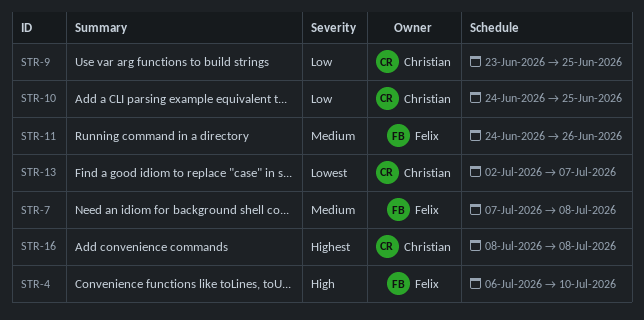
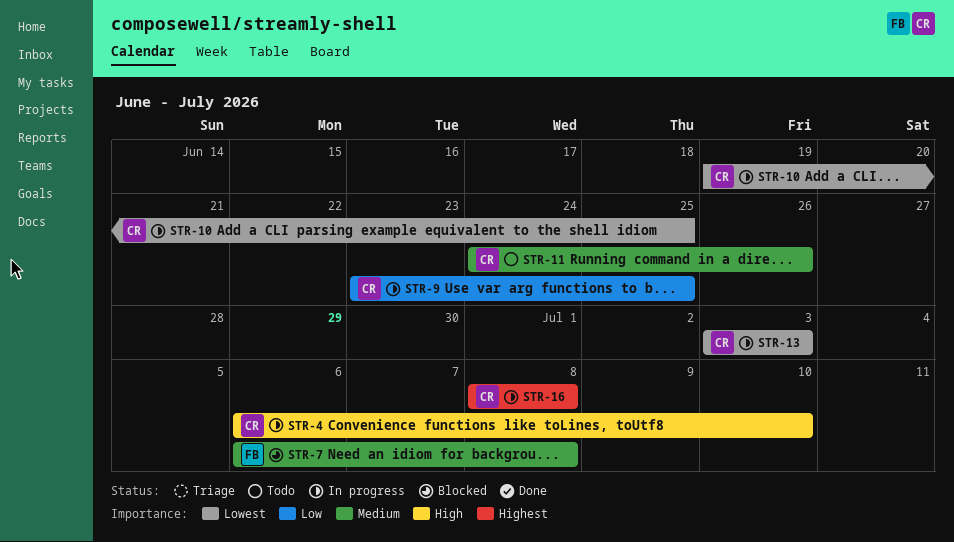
STR-4, owner: Felix -> Christian
STR-7, start: Jul 7 -> Jul 6
STR-10, priority: Low -> Lowest
STR-10, start: Jun 24 -> Jun 19
STR-11, owner: Felix -> Christian
STR-13, start: Jul 2 -> Jul 3
STR-13, due: Jul 7 -> Jul 3

